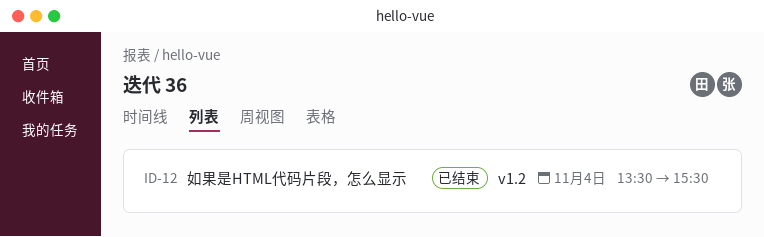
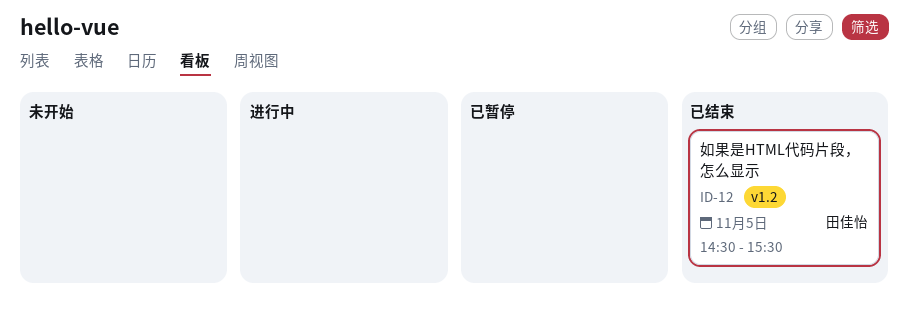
ID-12, day: Nov 4 -> Nov 5
ID-12, begins: 13:30 -> 14:30

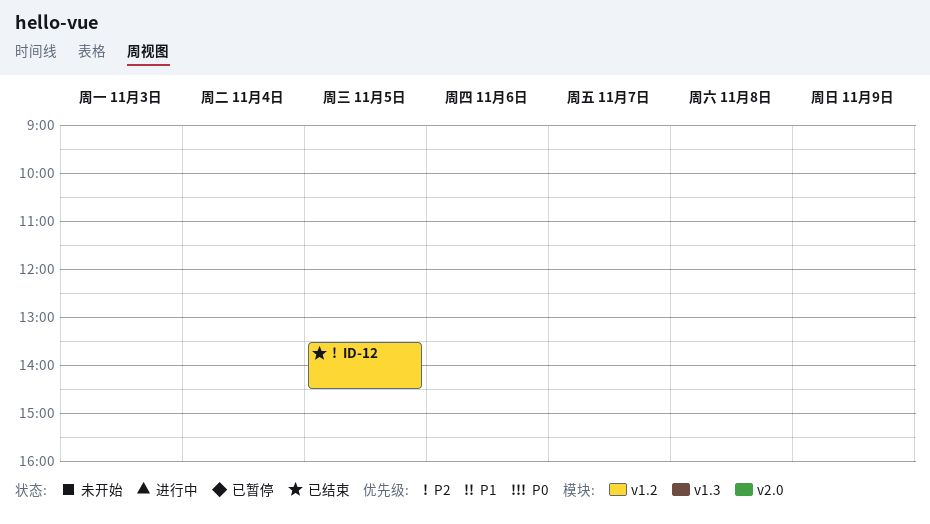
ID-12, begins: 14:30 -> 13:30
ID-12, ends: 15:30 -> 14:30

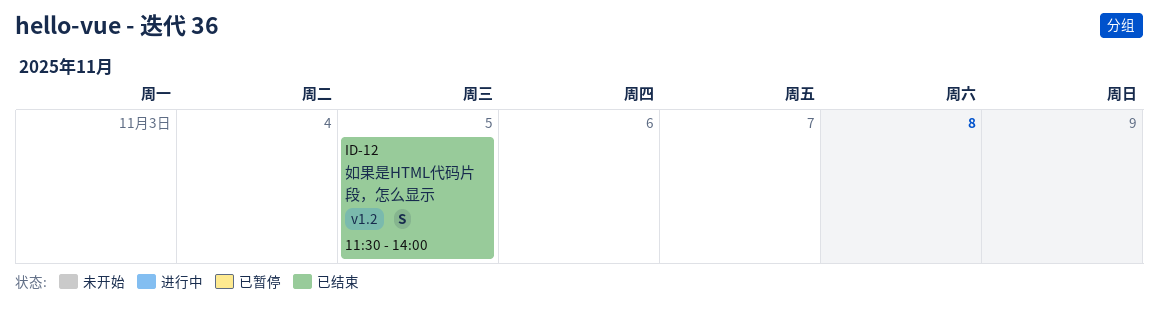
ID-12, begins: 13:30 -> 11:30
ID-12, ends: 14:30 -> 14:00

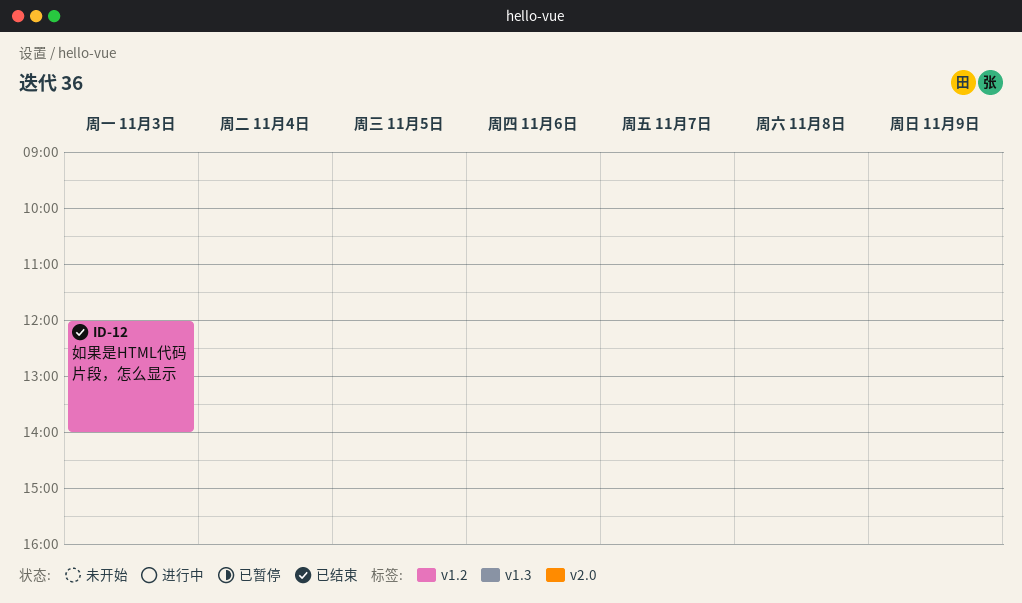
ID-12, day: Nov 5 -> Nov 3
ID-12, begins: 11:30 -> 12:00

